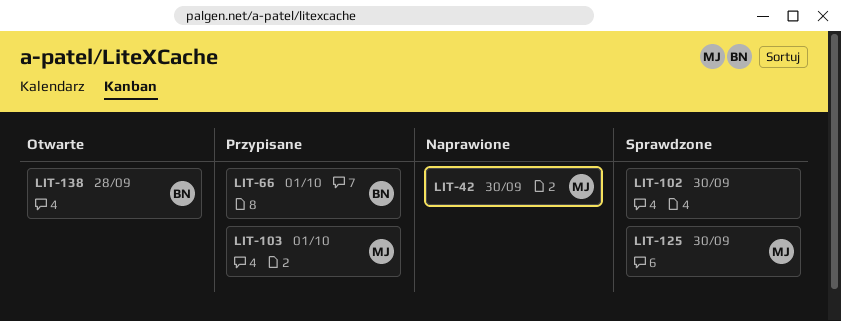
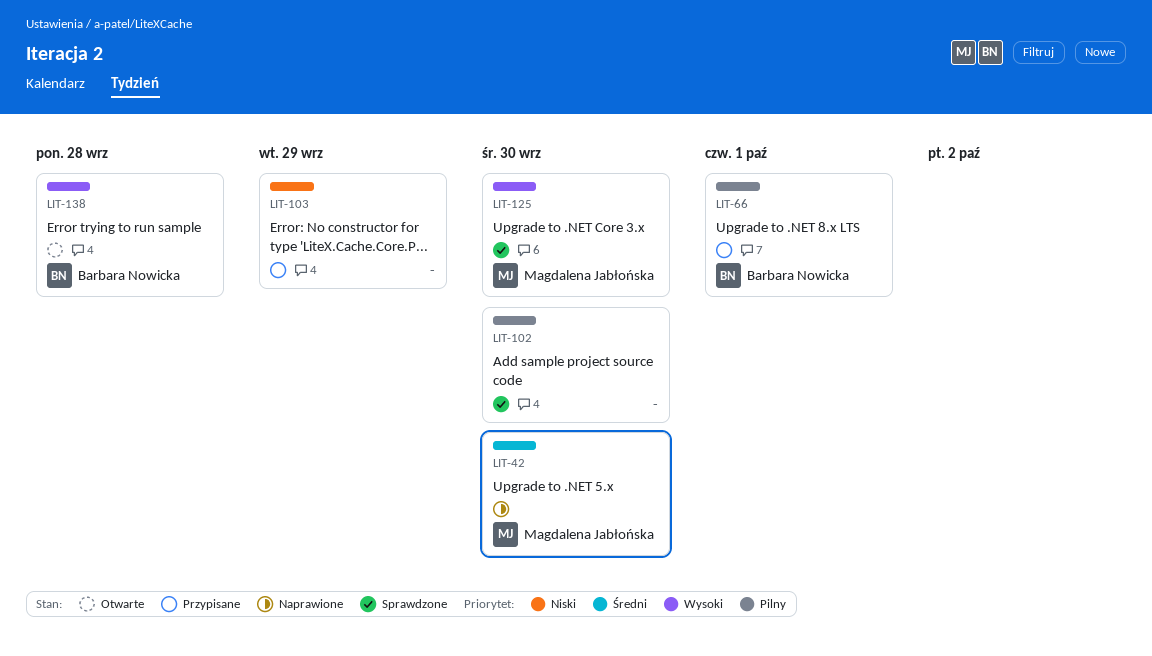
LIT-103, owner: Magdalena Jabłońska -> none
LIT-103, due: Oct 1 -> Sep 29

